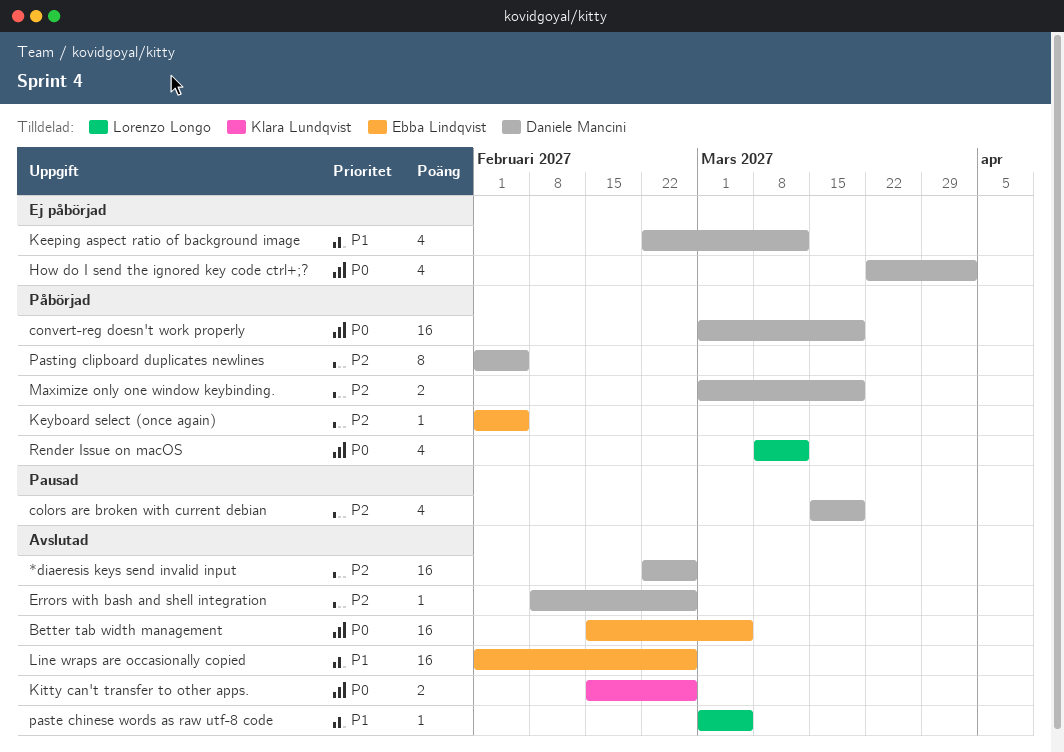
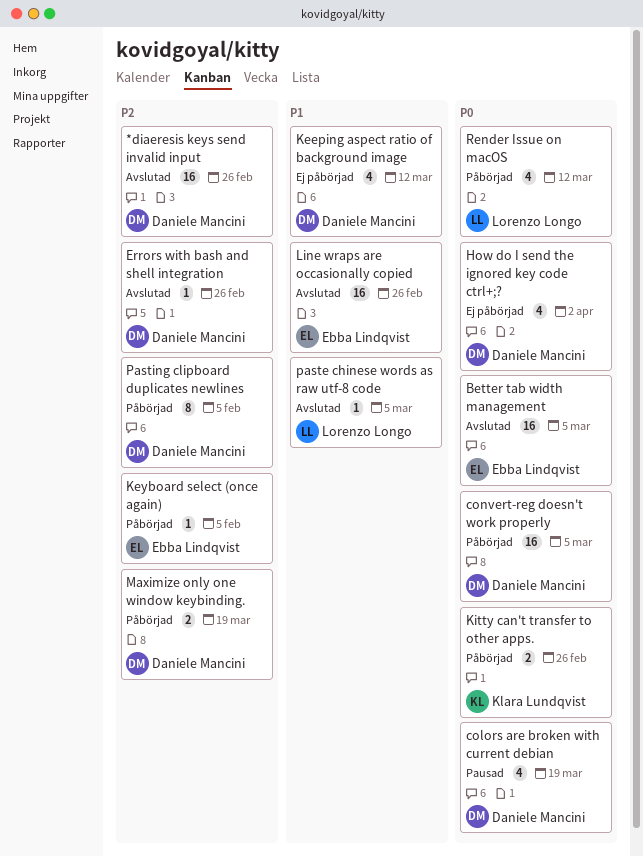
colors are broken with current debian, priority: P2 -> P0
convert-reg doesn't work properly, due: Mar 19 -> Mar 5
Kitty can't transfer to other apps., status: Avslutad -> Påbörjad

